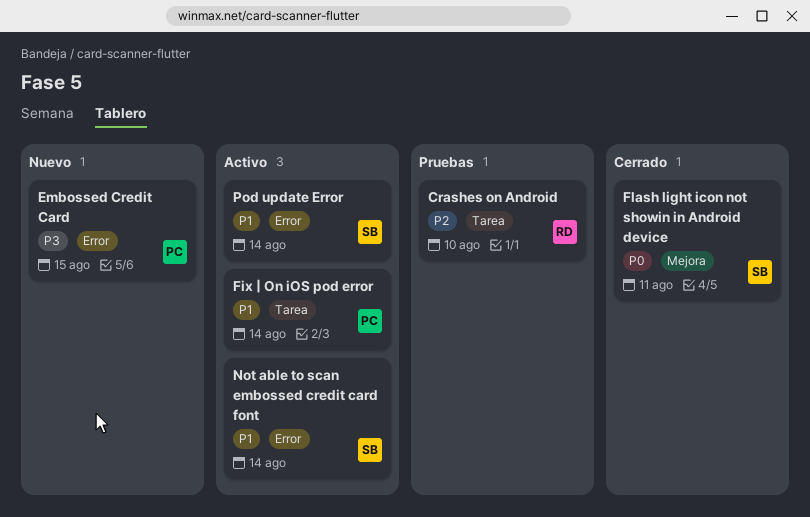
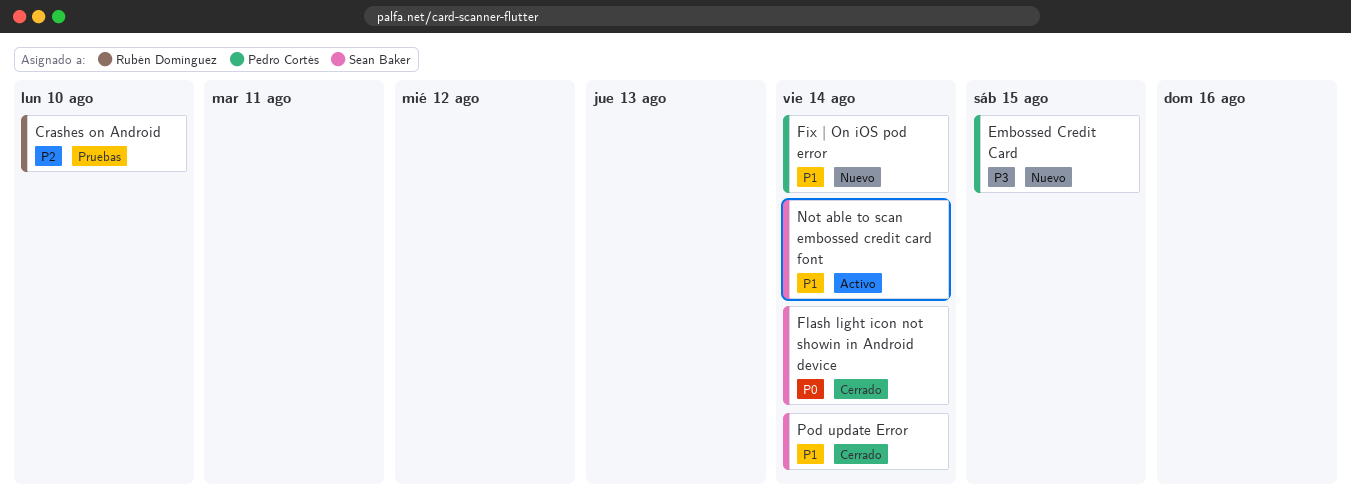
Fix | On iOS pod error, status: Activo -> Nuevo
Flash light icon not showin in Android device, due: Aug 11 -> Aug 14
Pod update Error, status: Activo -> Cerrado

